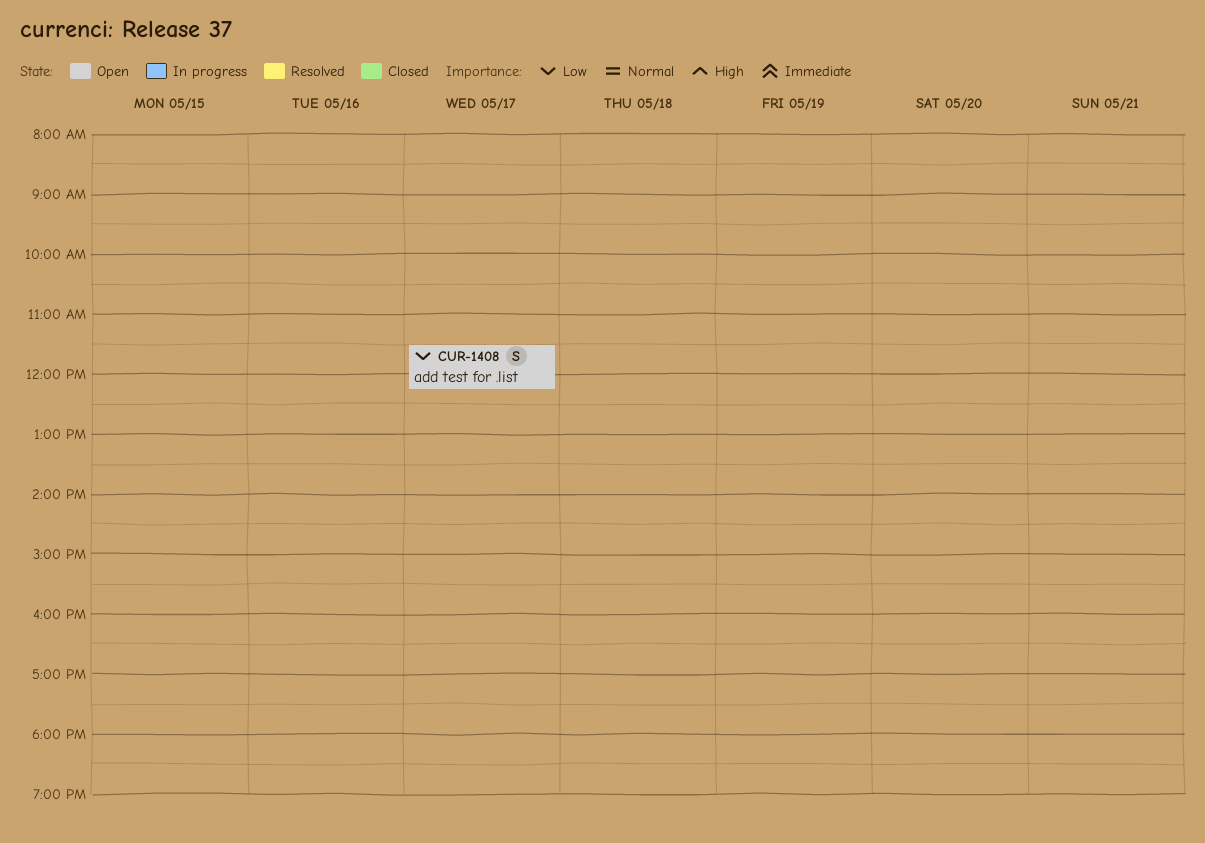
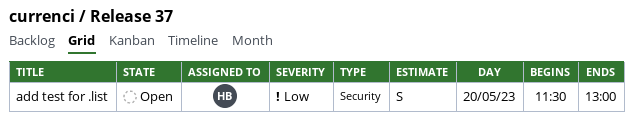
add test for .list, day: May 17 -> May 20
add test for .list, ends: 12:15 -> 13:00

